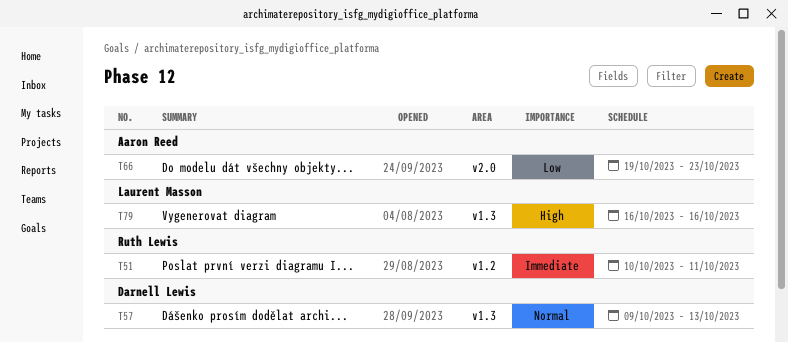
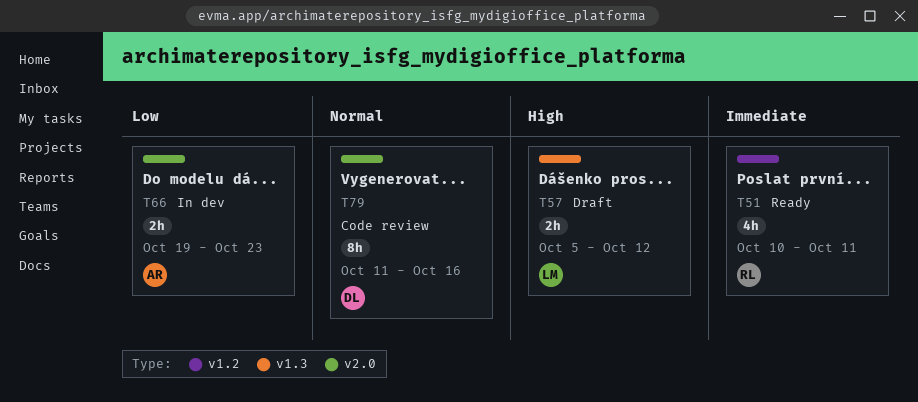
T57, owner: Darnell Lewis -> Laurent Masson
T57, priority: Normal -> High
T57, start: Oct 9 -> Oct 5
T57, due: Oct 13 -> Oct 12
T79, owner: Laurent Masson -> Darnell Lewis
T79, priority: High -> Normal
T79, label: v1.3 -> v2.0
T79, start: Oct 16 -> Oct 11

